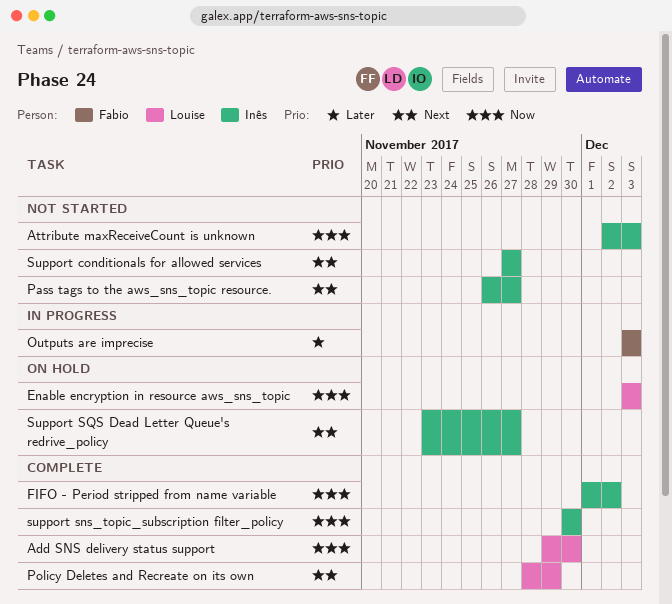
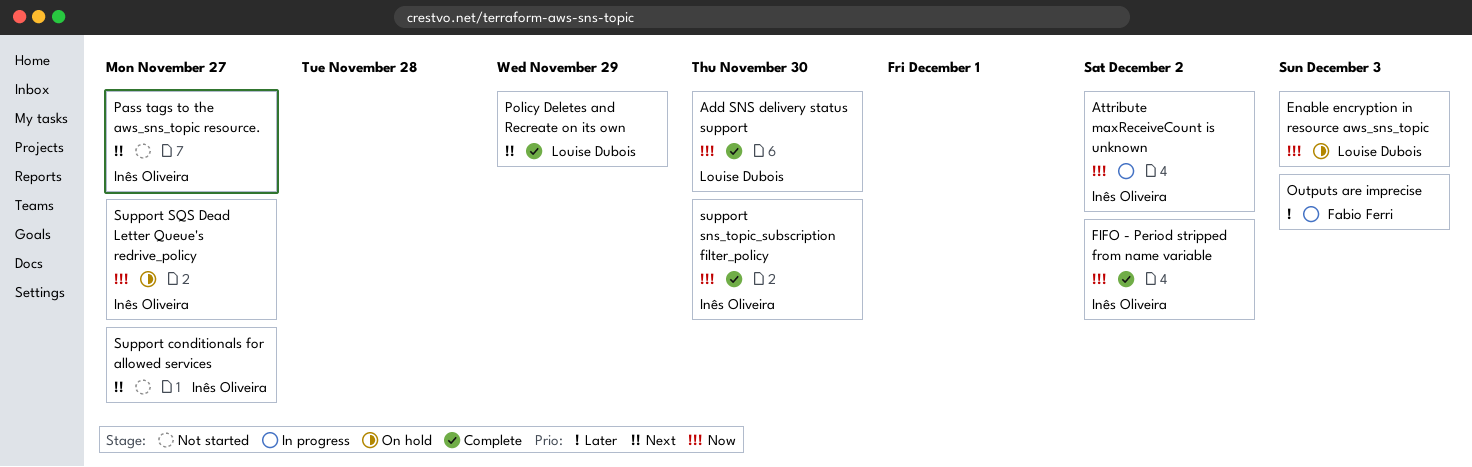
Attribute maxReceiveCount is unknown, status: Not started -> In progress
Attribute maxReceiveCount is unknown, due: Dec 3 -> Dec 2
Support SQS Dead Letter Queue's redrive_policy, priority: Next -> Now

